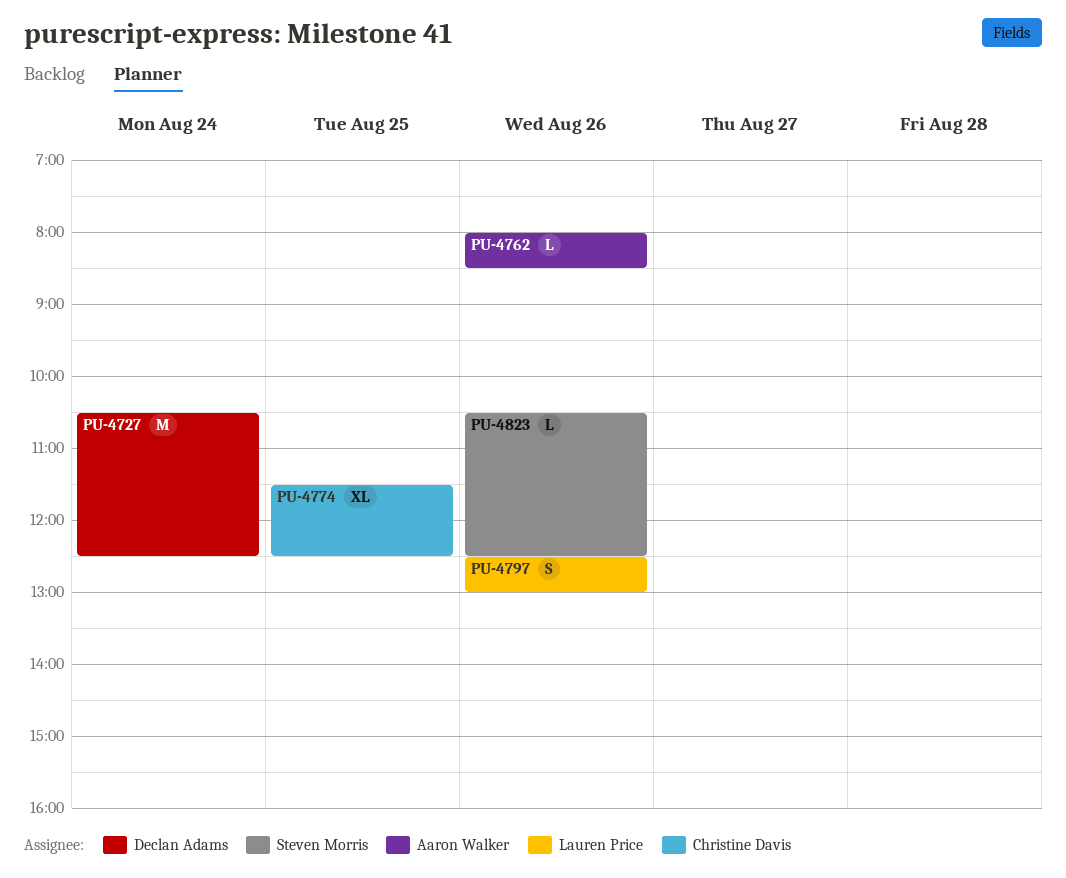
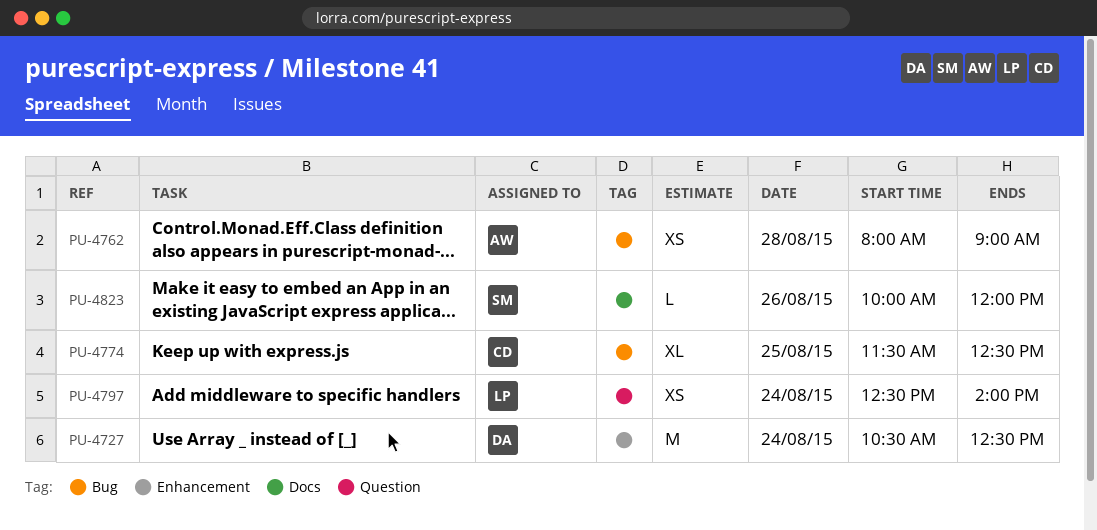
PU-4762, estimate: L -> XS
PU-4762, day: Aug 26 -> Aug 28
PU-4762, ends: 08:30 -> 09:00
PU-4797, estimate: S -> XS
PU-4797, day: Aug 26 -> Aug 24
PU-4797, ends: 13:00 -> 14:00
PU-4823, begins: 10:30 -> 10:00
PU-4823, ends: 12:30 -> 12:00

